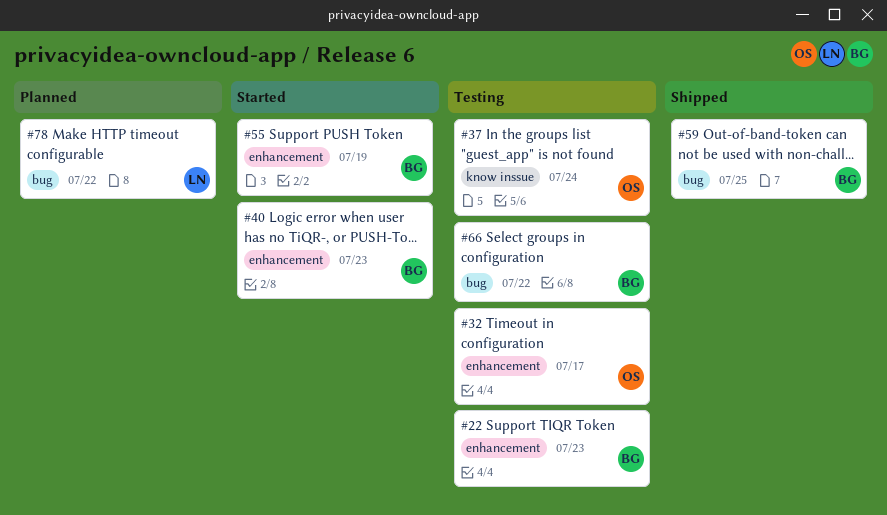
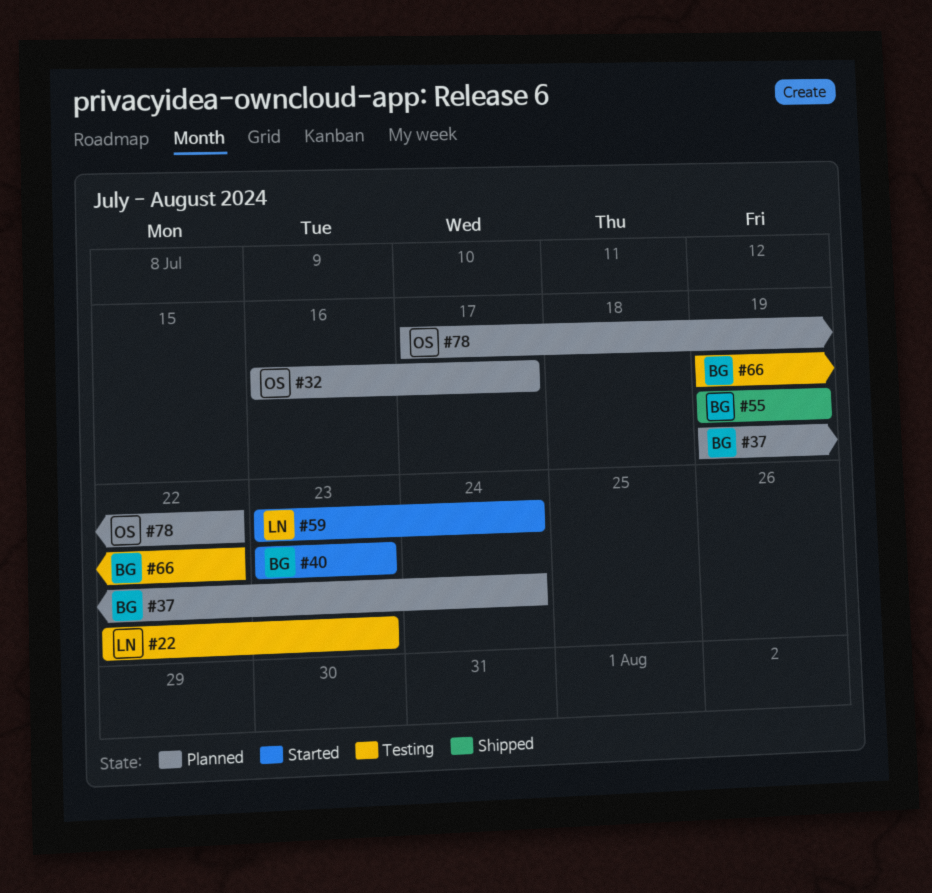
#22, owner: BG -> LN
#32, status: Testing -> Planned
#37, status: Testing -> Planned
#37, owner: OS -> BG
#55, status: Started -> Shipped
#59, status: Shipped -> Started
#59, owner: BG -> LN
#59, due: Jul 25 -> Jul 24
#78, owner: LN -> OS

